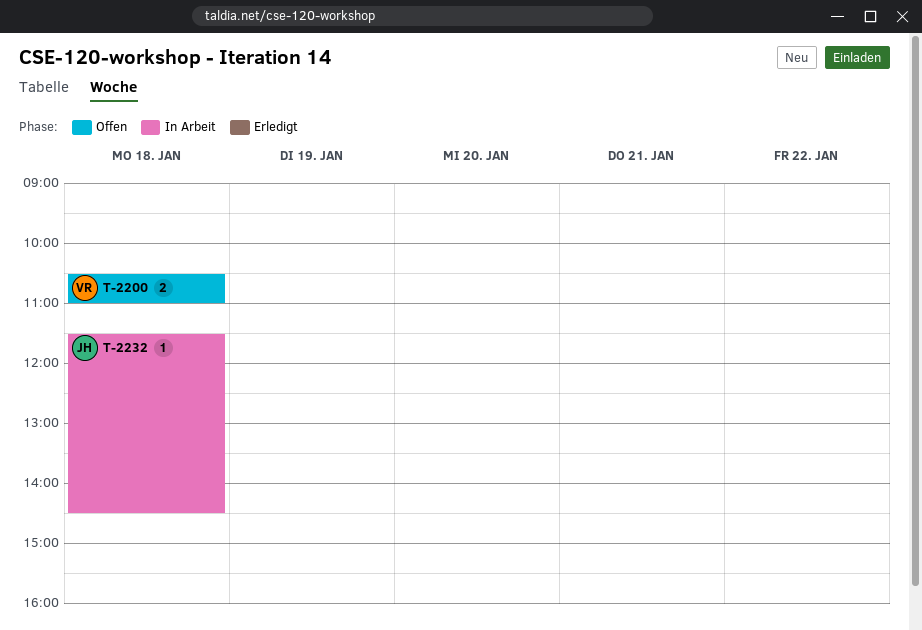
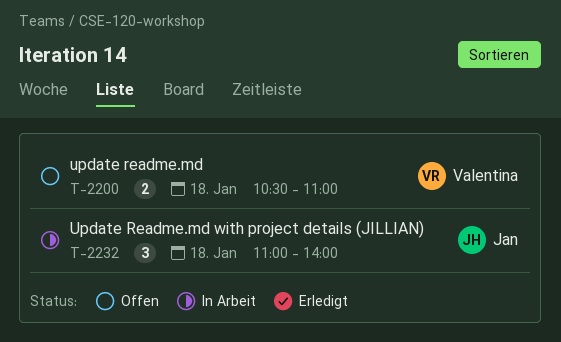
T-2232, estimate: 1 -> 3
T-2232, begins: 11:30 -> 11:00
T-2232, ends: 14:30 -> 14:00

